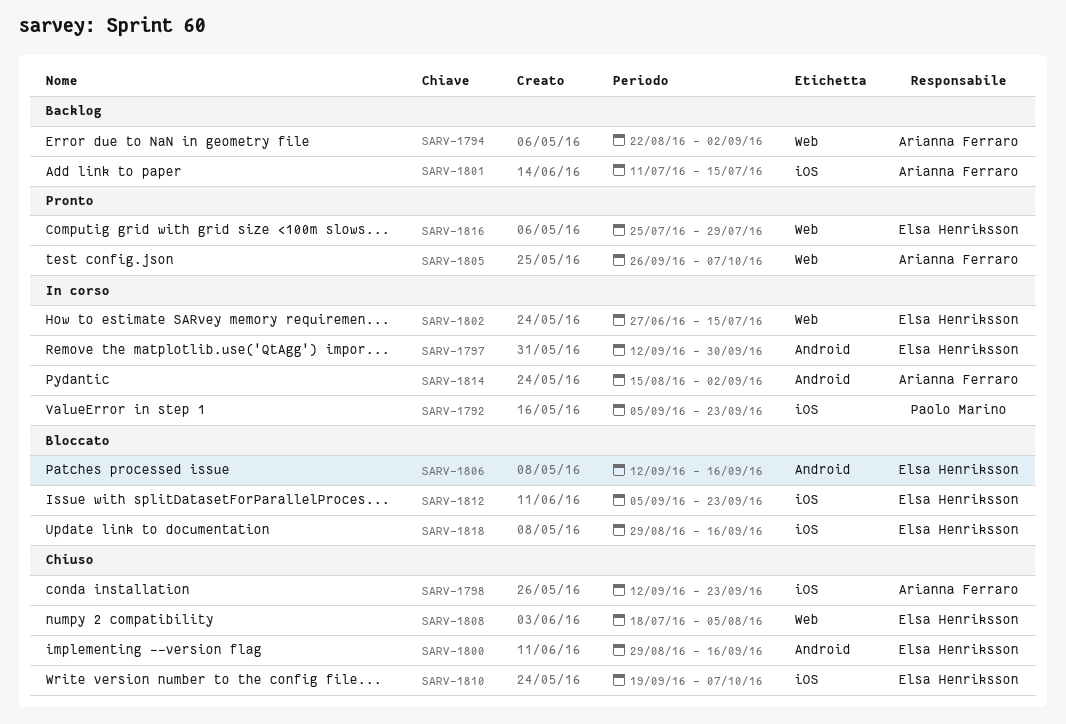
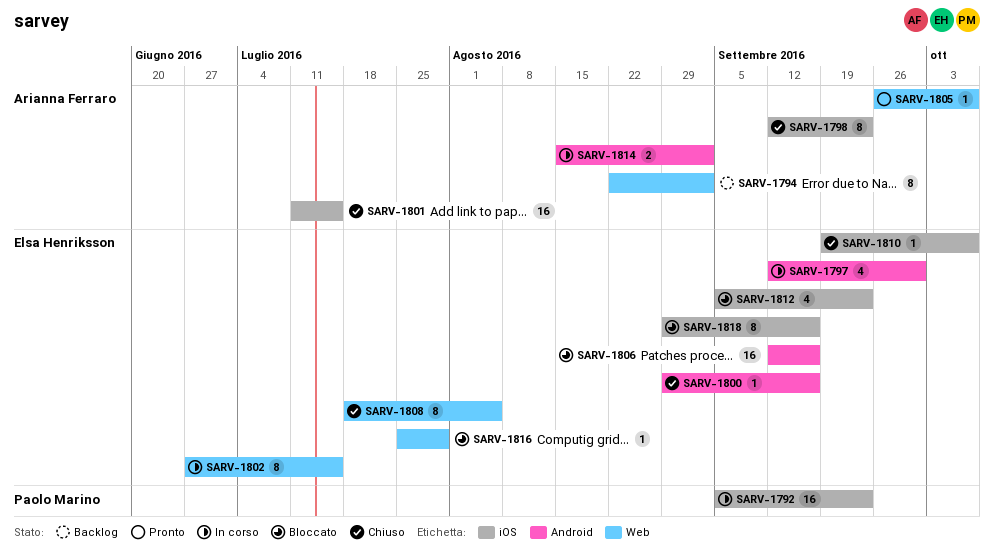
SARV-1801, status: Backlog -> Chiuso
SARV-1816, status: Pronto -> Bloccato

